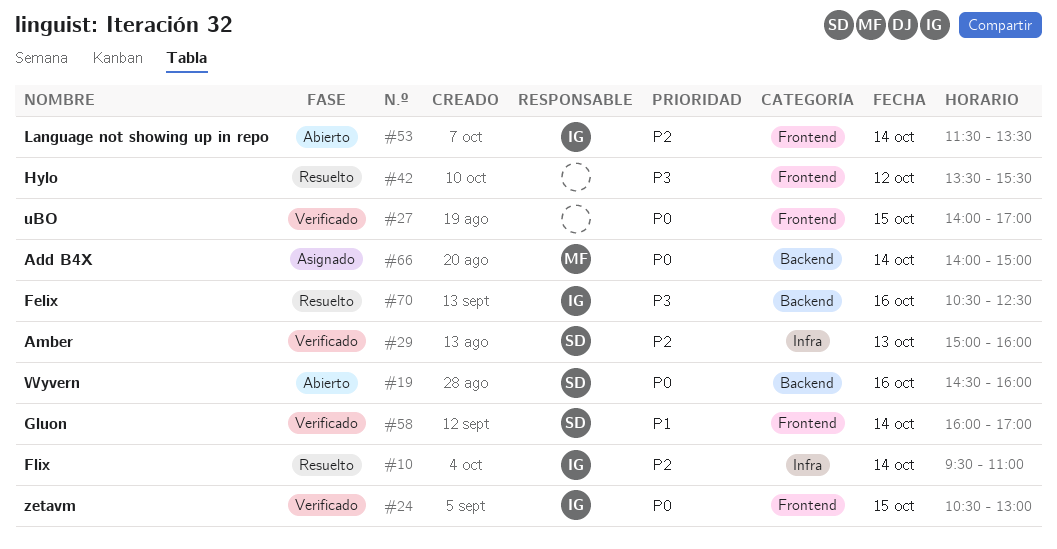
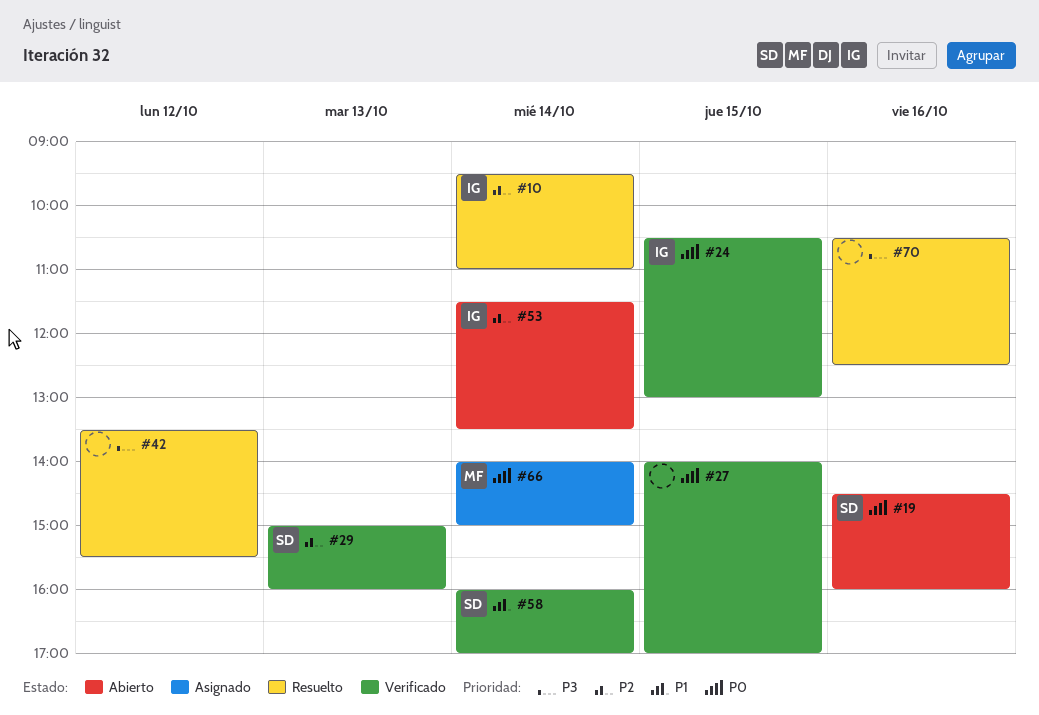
#70, owner: IG -> none

